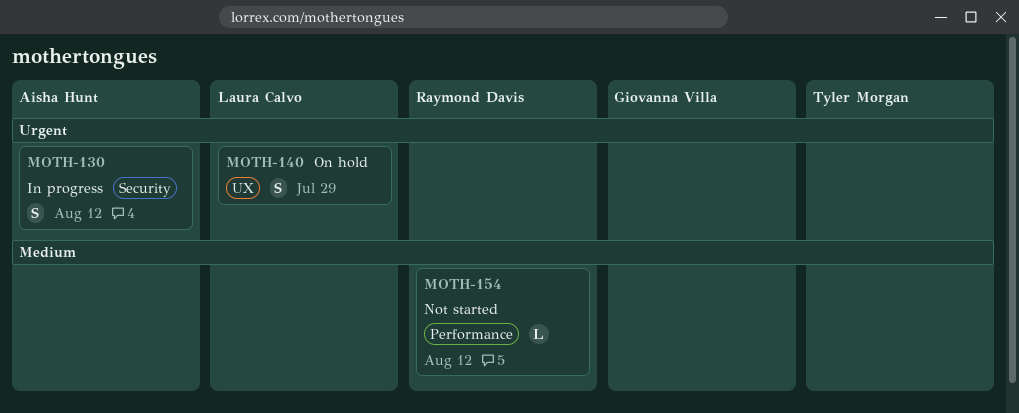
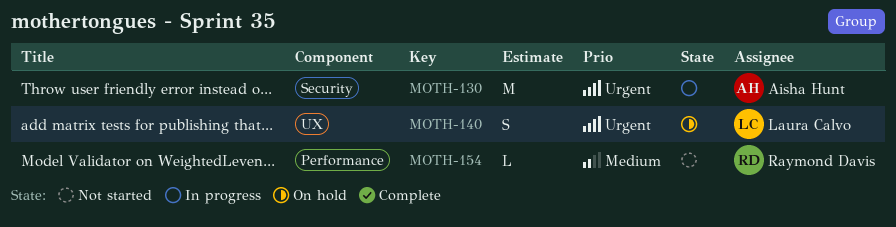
MOTH-130, estimate: S -> M

